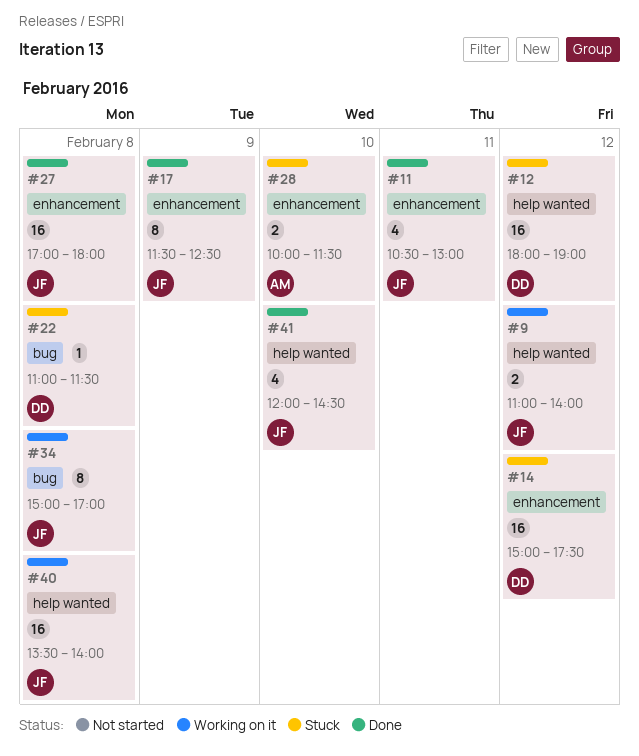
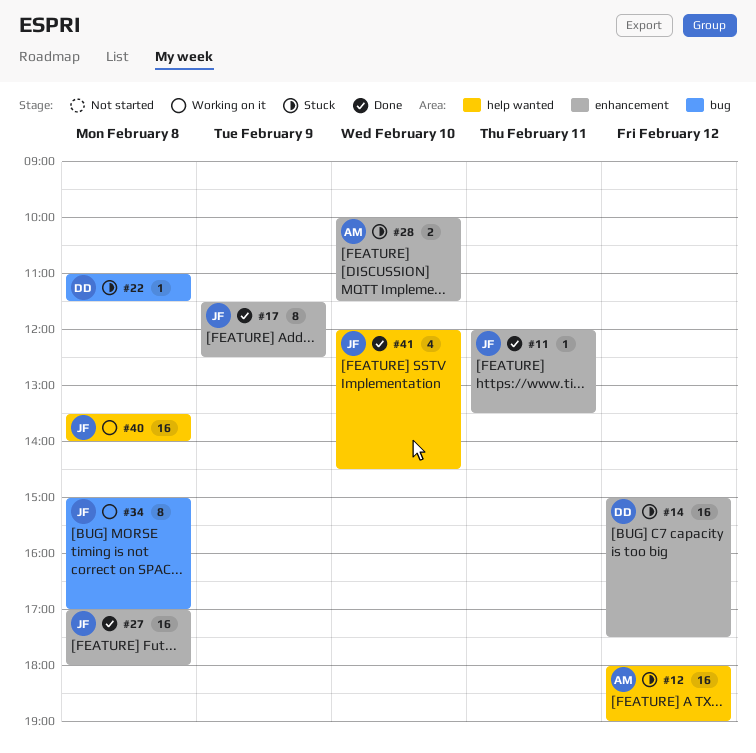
#9: present -> none
#11, estimate: 4 -> 1
#11, begins: 10:30 -> 12:00
#11, ends: 13:00 -> 13:30
#12, owner: DD -> AM

